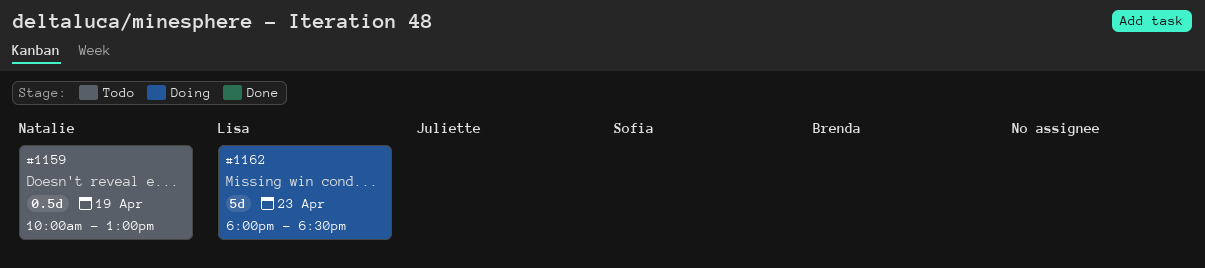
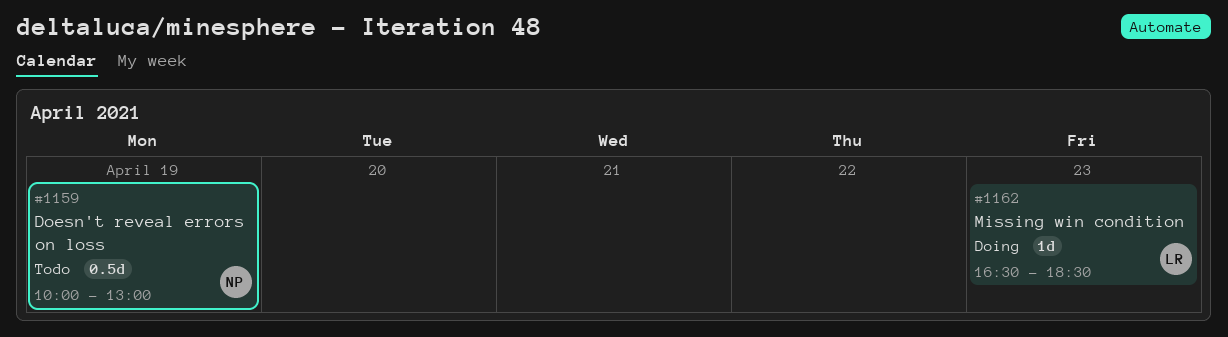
#1162, estimate: 5d -> 1d
#1162, begins: 18:00 -> 16:30

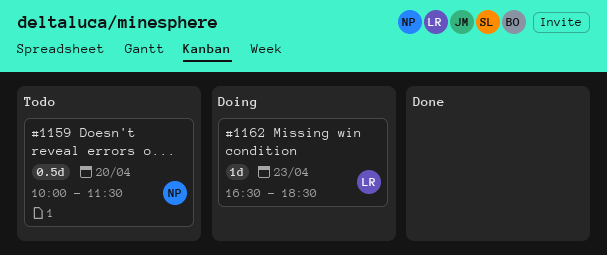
#1159, day: Apr 19 -> Apr 20
#1159, ends: 13:00 -> 11:30

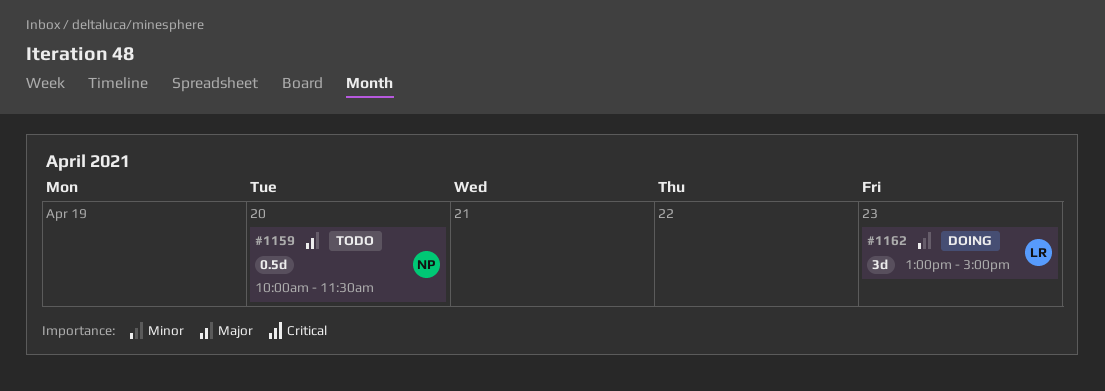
#1162, estimate: 1d -> 3d
#1162, begins: 16:30 -> 13:00
#1162, ends: 18:30 -> 15:00

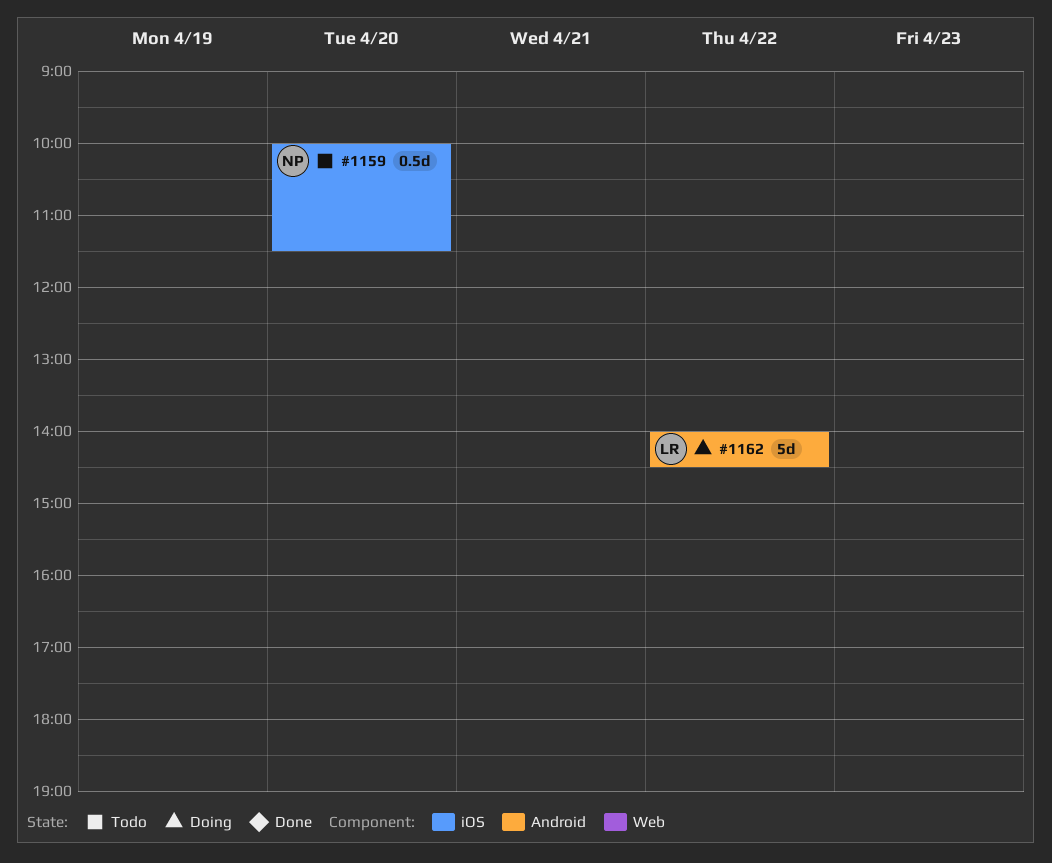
#1162, estimate: 3d -> 5d
#1162, day: Apr 23 -> Apr 22
#1162, begins: 13:00 -> 14:00
#1162, ends: 15:00 -> 14:30

